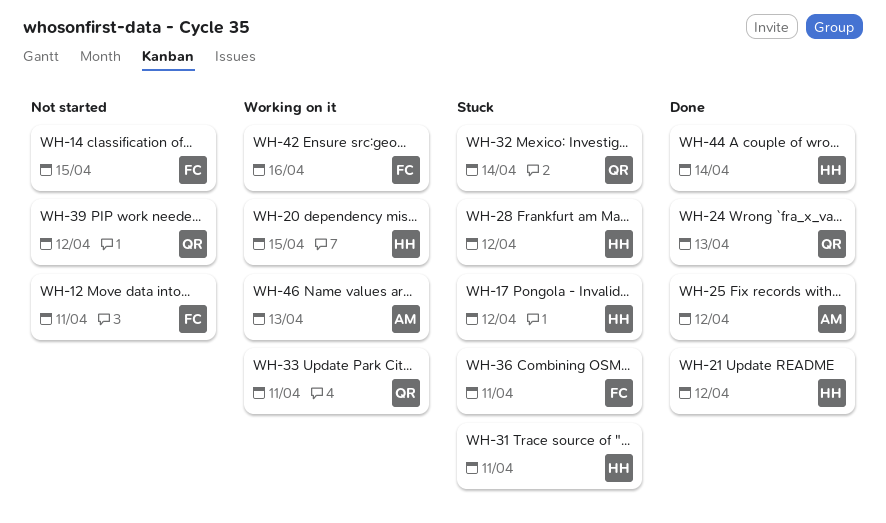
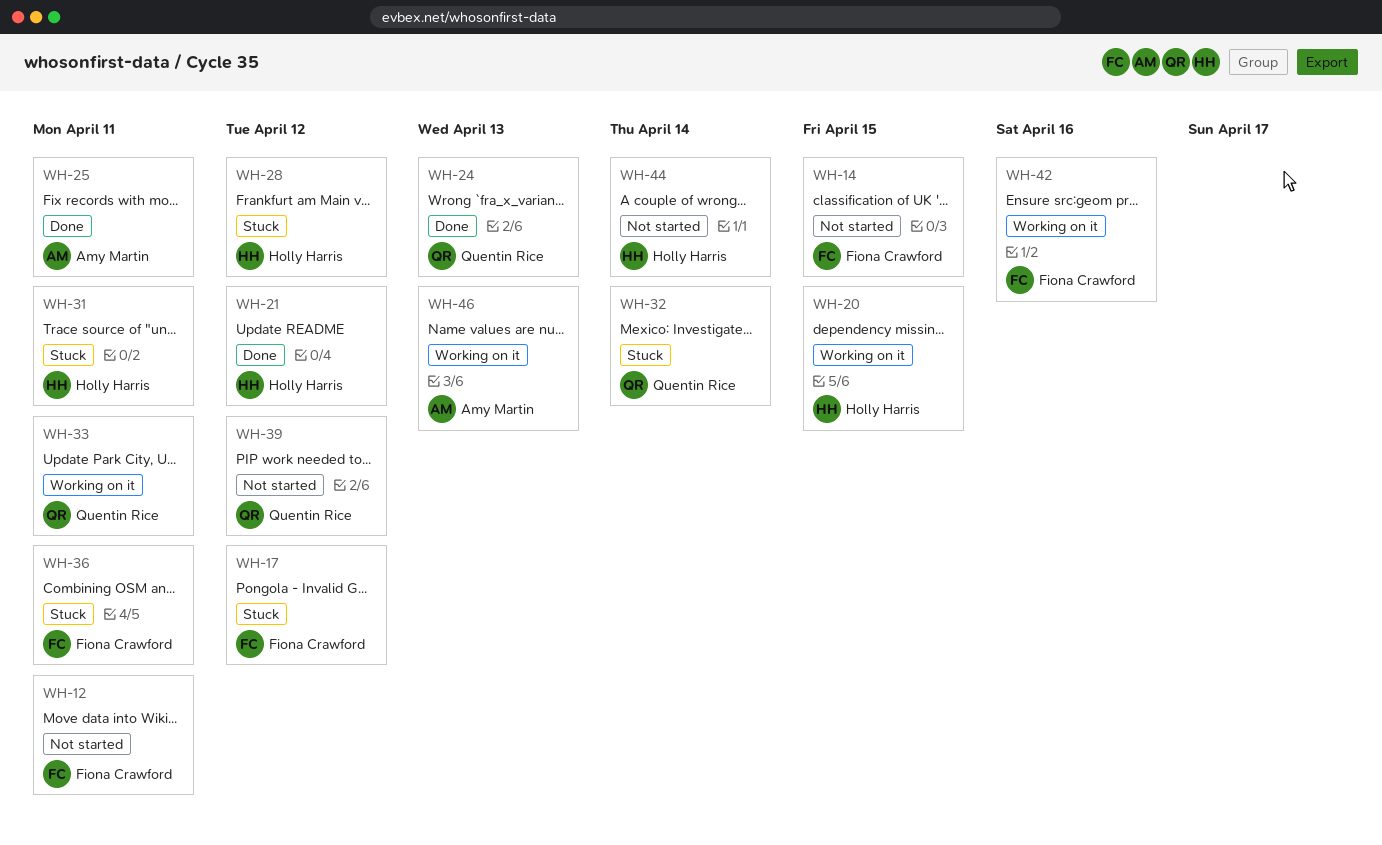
WH-17, owner: Holly Harris -> Fiona Crawford
WH-25, due: Apr 12 -> Apr 11
WH-44, status: Done -> Not started

